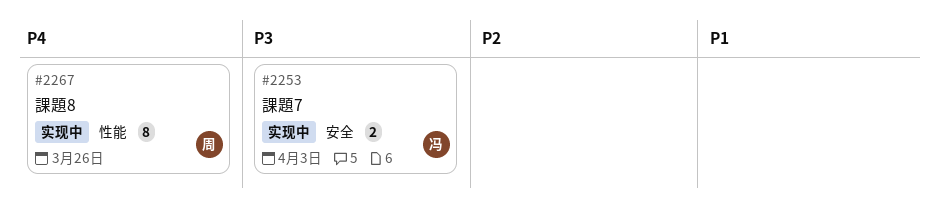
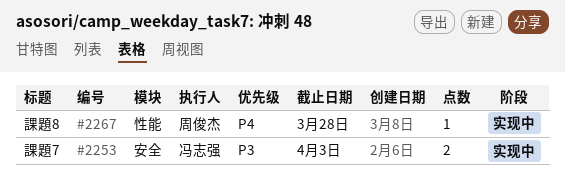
#2267, estimate: 8 -> 1
#2267, due: Mar 26 -> Mar 28

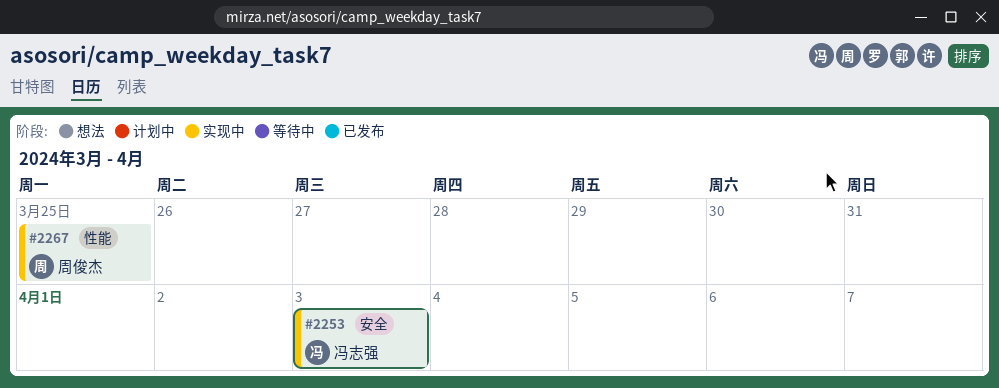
#2267, due: Mar 28 -> Mar 25

